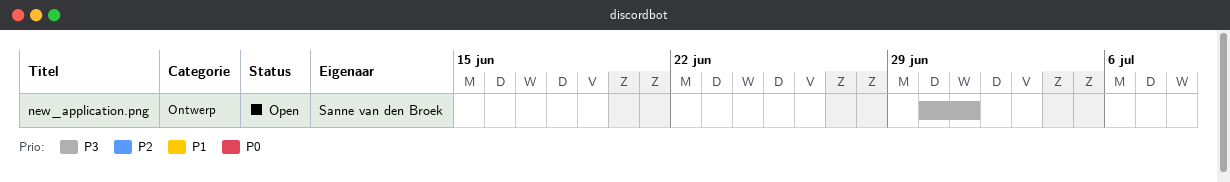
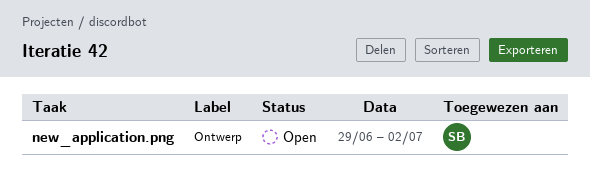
new_application.png, start: Jun 30 -> Jun 29
new_application.png, due: Jul 1 -> Jul 2

